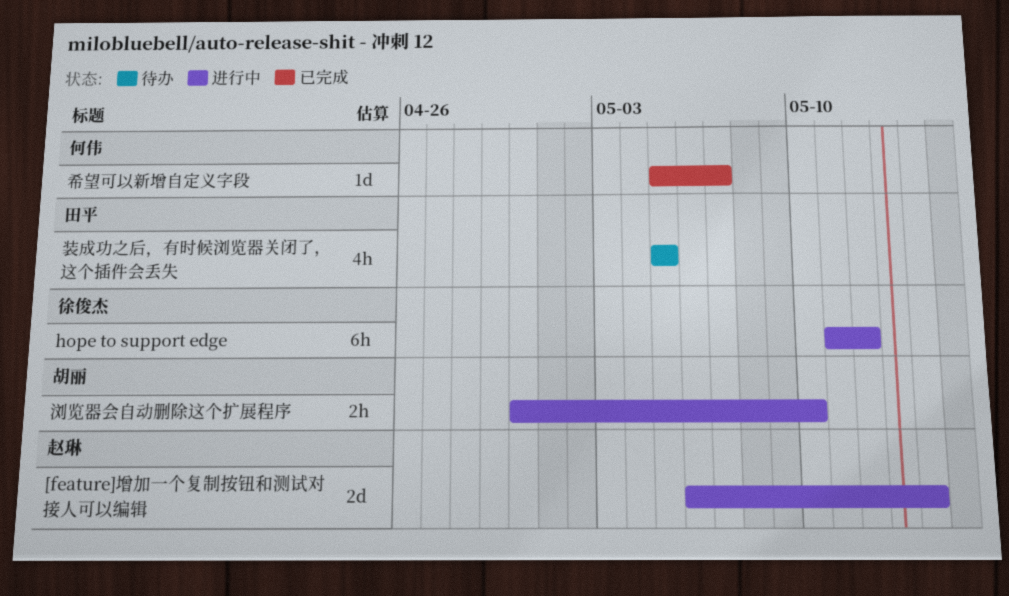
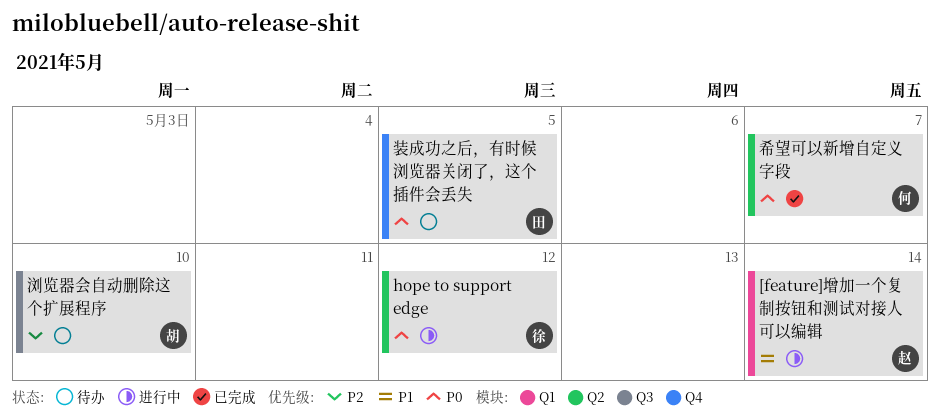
浏览器会自动删除这个扩展程序, status: 进行中 -> 待办

